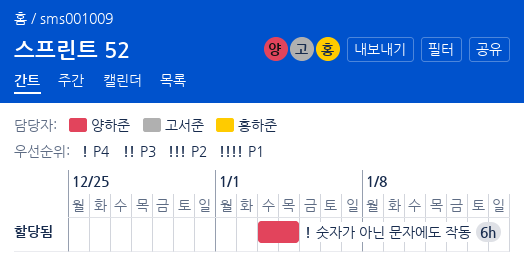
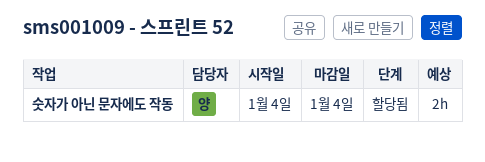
숫자가 아닌 문자에도 작동, estimate: 6h -> 2h
숫자가 아닌 문자에도 작동, start: Jan 3 -> Jan 4

